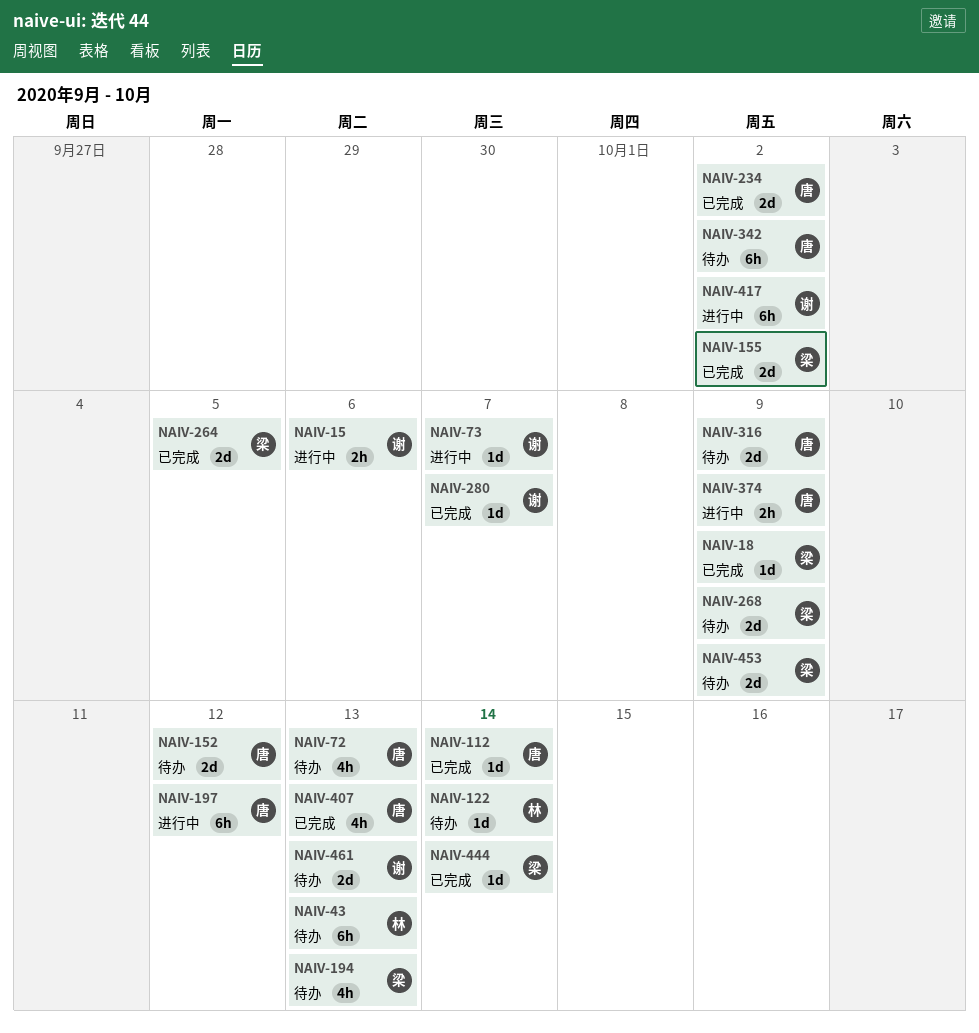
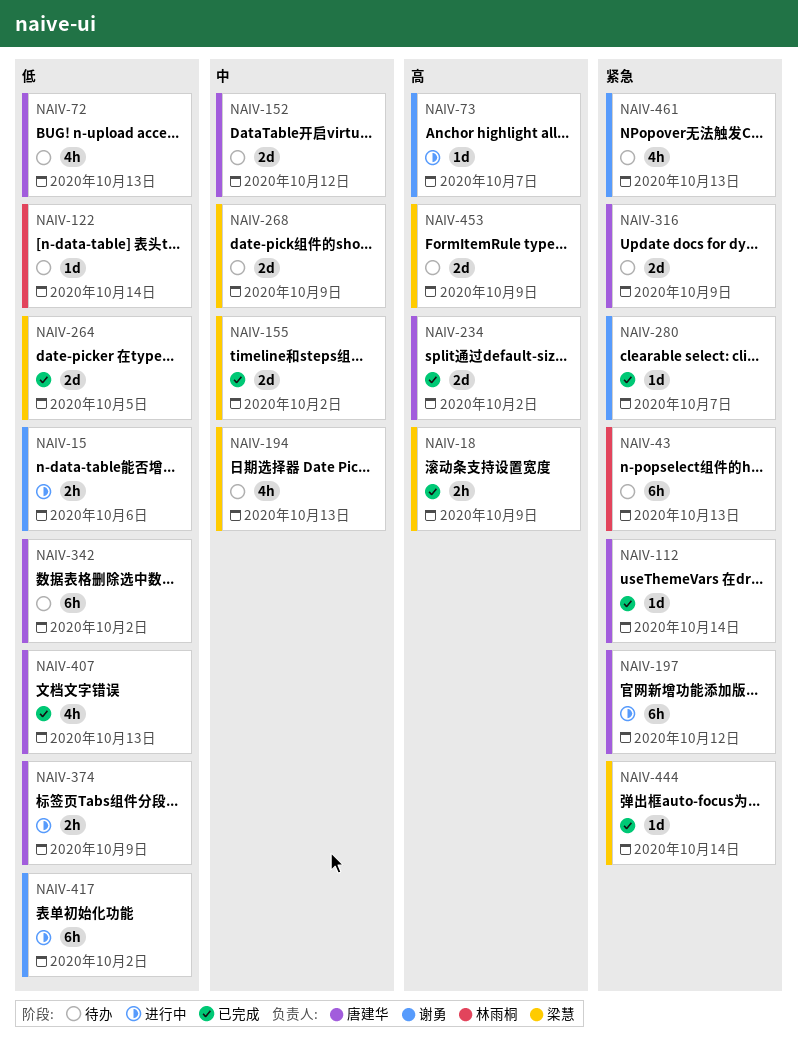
NAIV-18, estimate: 1d -> 2h
NAIV-461, estimate: 2d -> 4h

